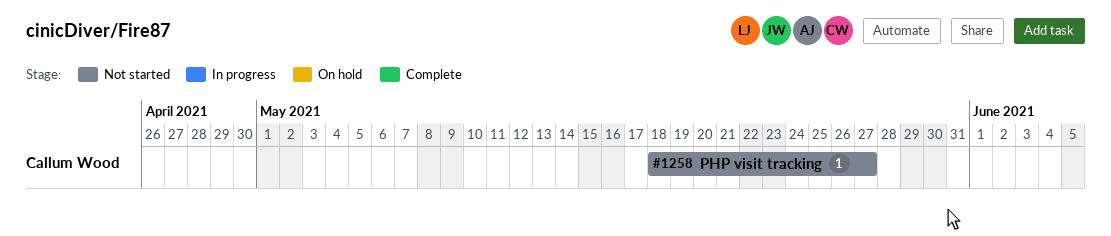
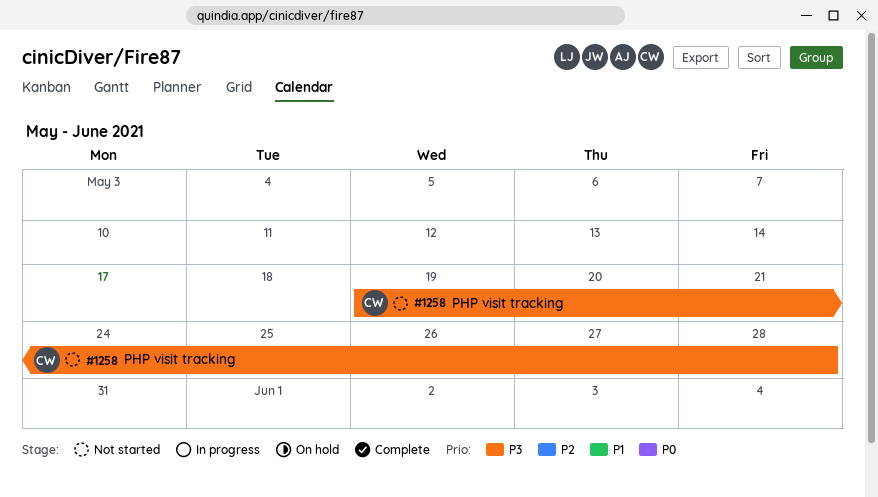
#1258, start: May 18 -> May 19
#1258, due: May 27 -> May 28

